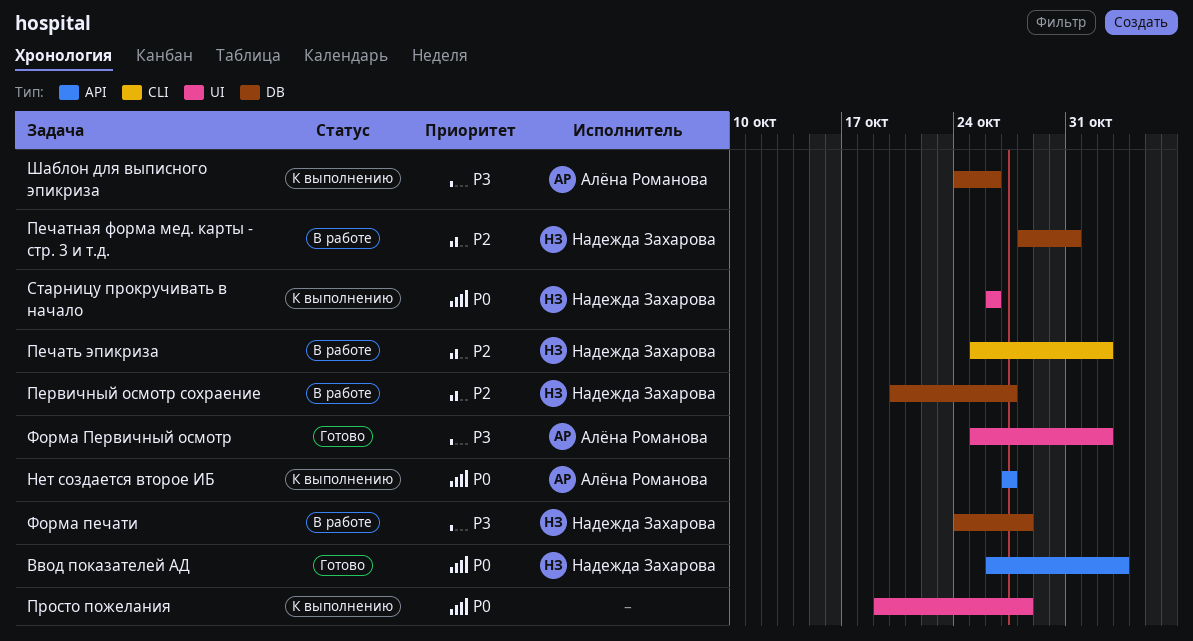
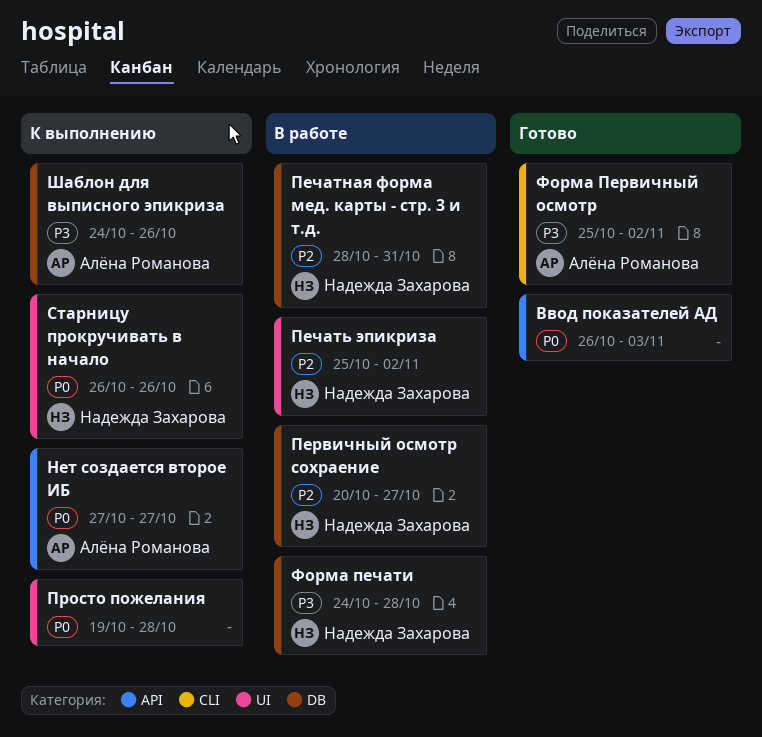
Ввод показателей АД, owner: Надежда Захарова -> none
Печать эпикриза, label: CLI -> UI
Форма Первичный осмотр, label: UI -> CLI

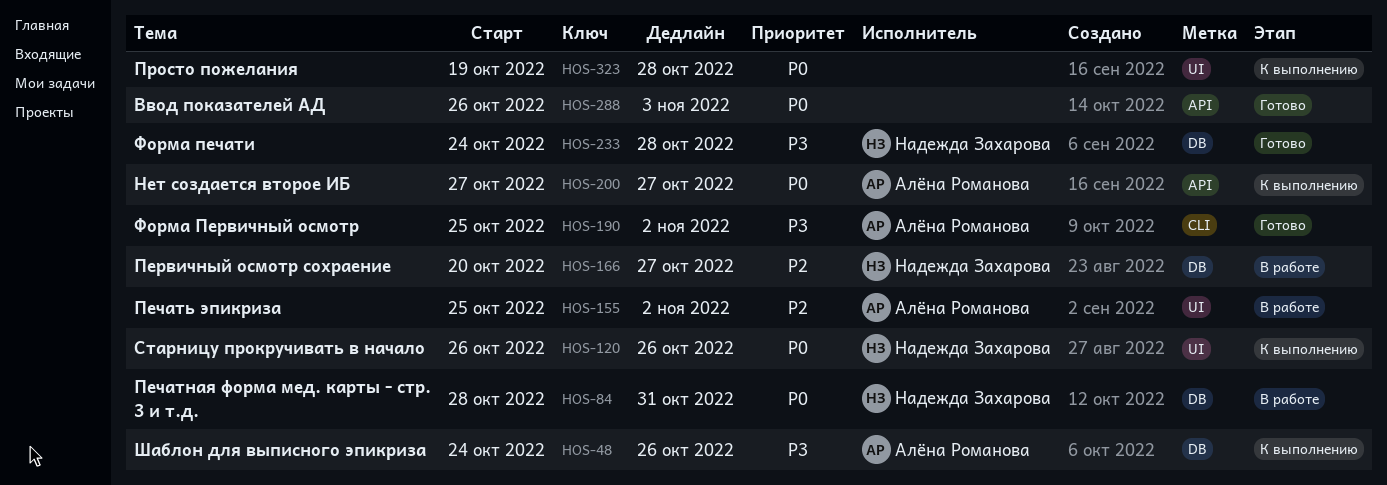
Печатная форма мед. карты - стр. 3 и т.д., priority: P2 -> P0
Печать эпикриза, owner: Надежда Захарова -> Алёна Романова
Форма печати, status: В работе -> Готово

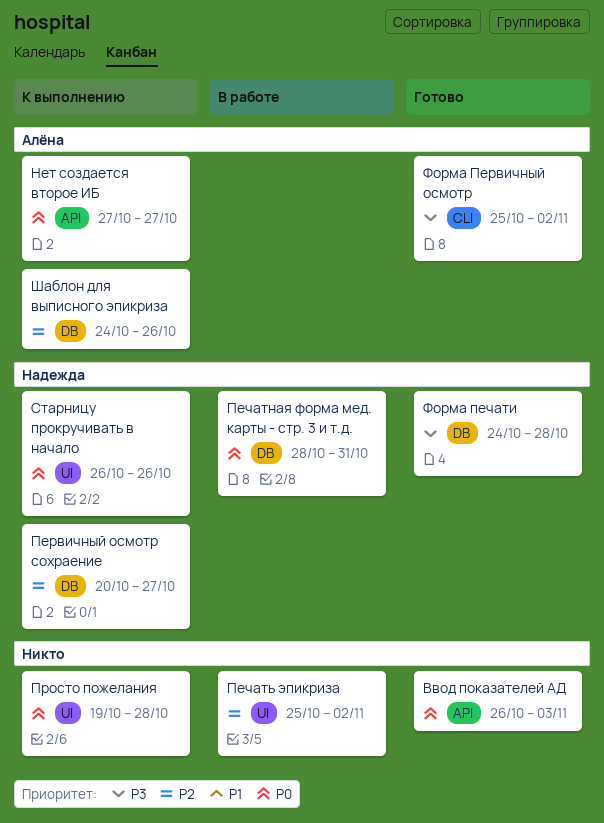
Первичный осмотр сохраение, status: В работе -> К выполнению
Печать эпикриза, owner: Алёна Романова -> none
Шаблон для выписного эпикриза, priority: P3 -> P2

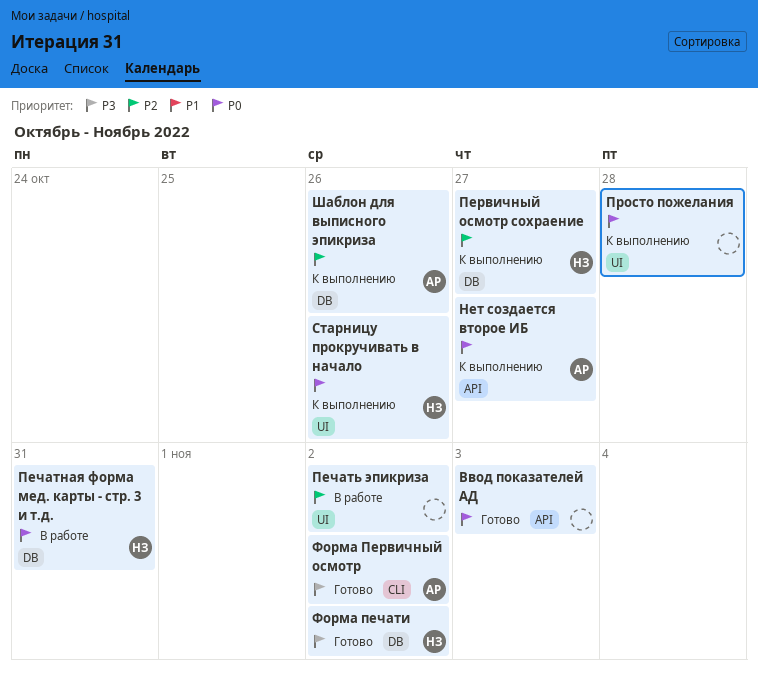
Форма печати, due: Oct 28 -> Nov 2

